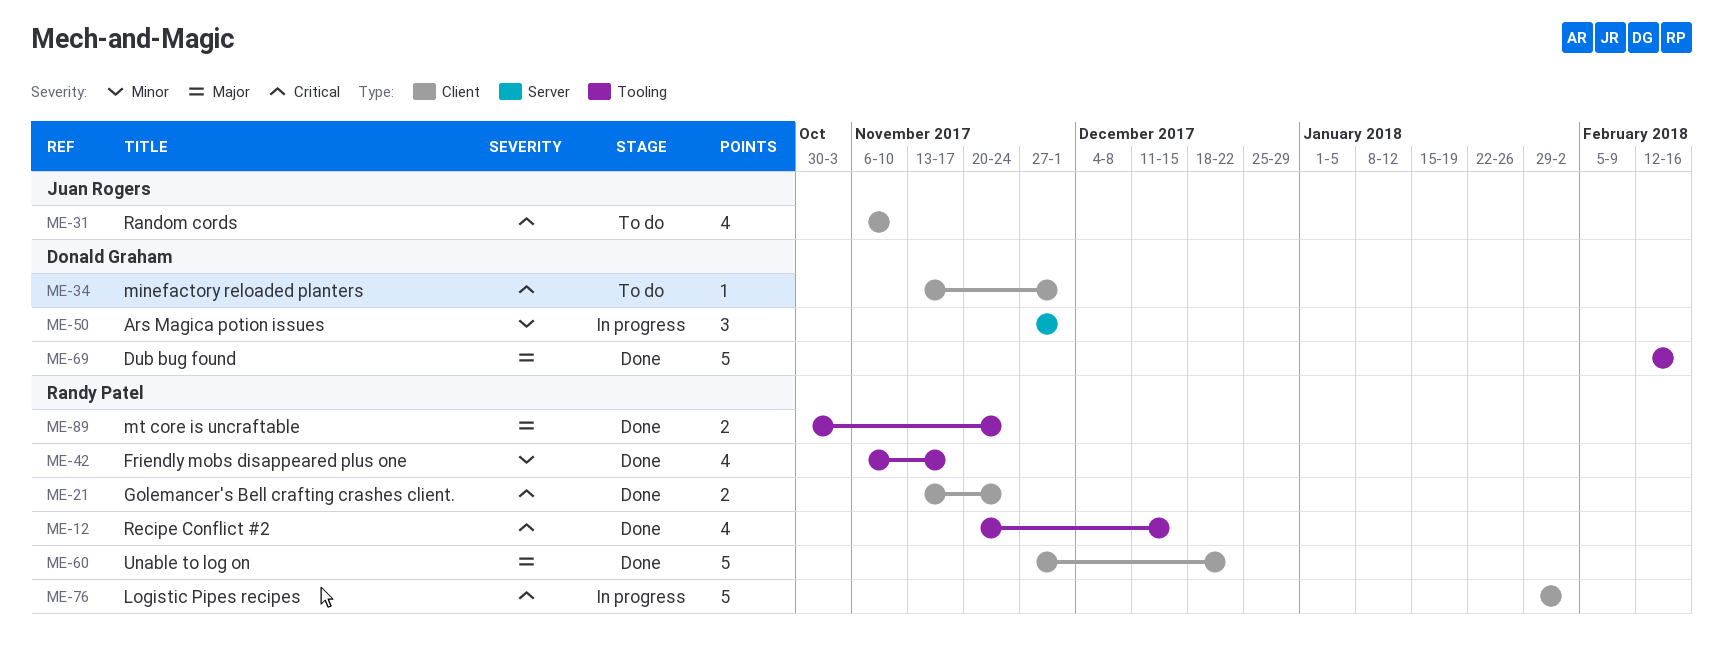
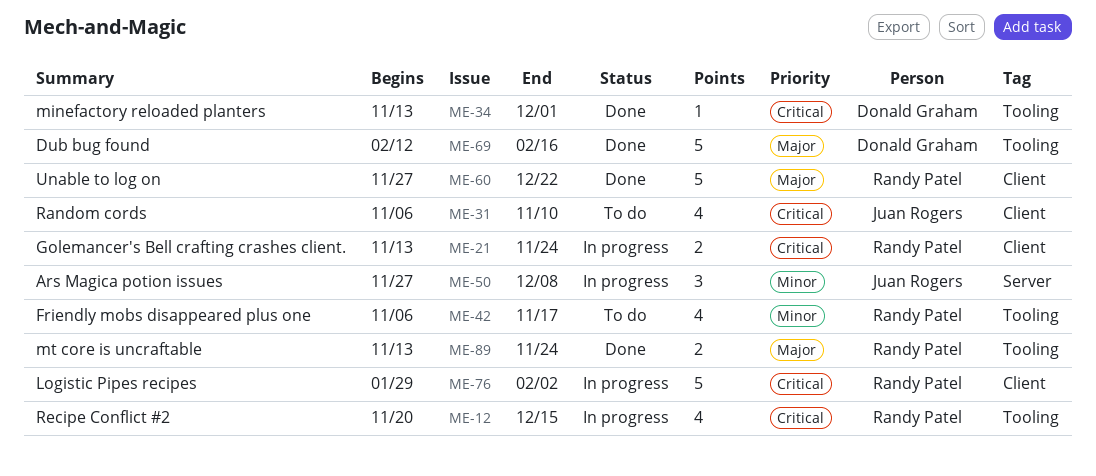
ME-12, status: Done -> In progress
ME-21, status: Done -> In progress
ME-34, status: To do -> Done
ME-34, label: Client -> Tooling
ME-42, status: Done -> To do
ME-50, owner: Donald Graham -> Juan Rogers
ME-50, due: Dec 1 -> Dec 8
ME-89, start: Oct 30 -> Nov 13

